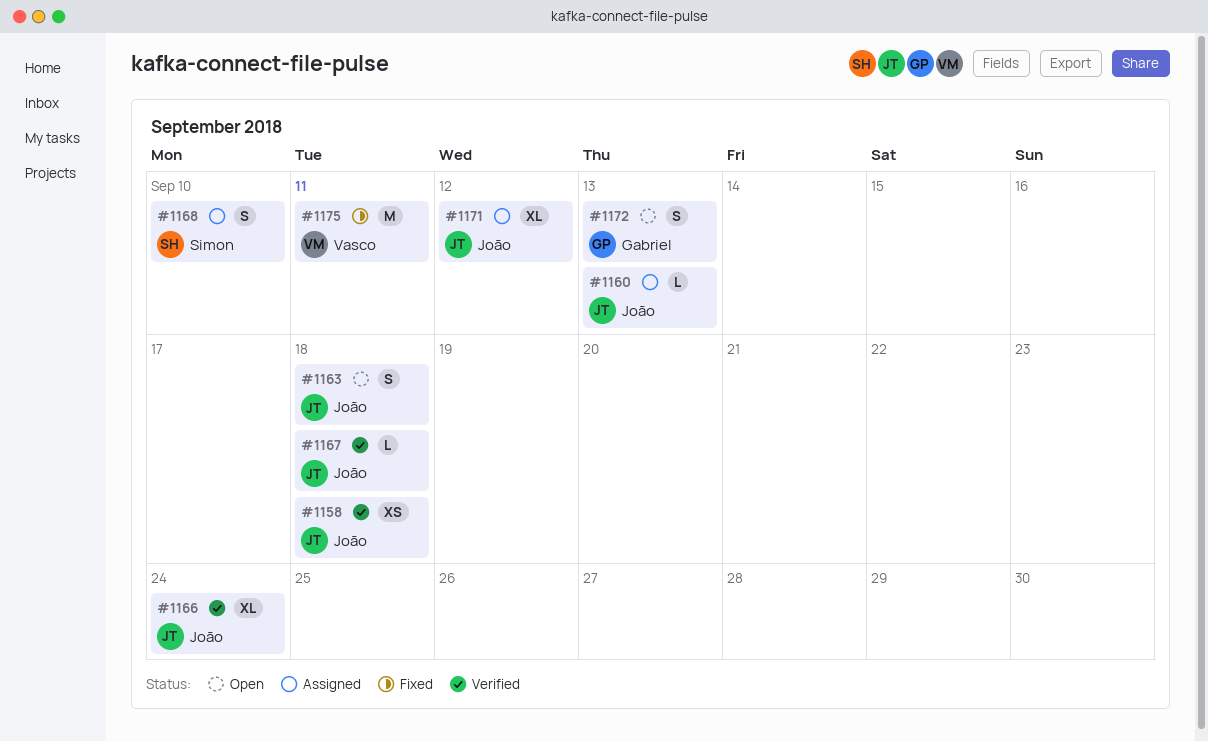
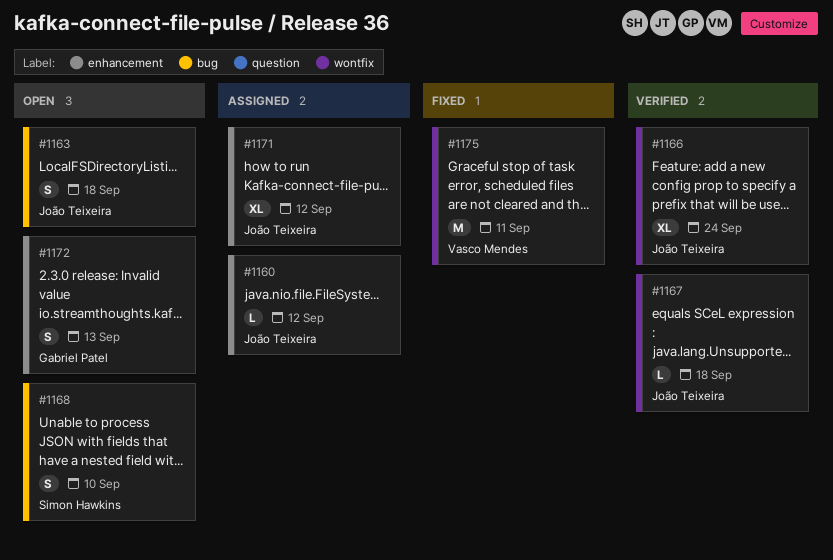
#1158: present -> none
#1160, due: Sep 13 -> Sep 12
#1168, status: Assigned -> Open

